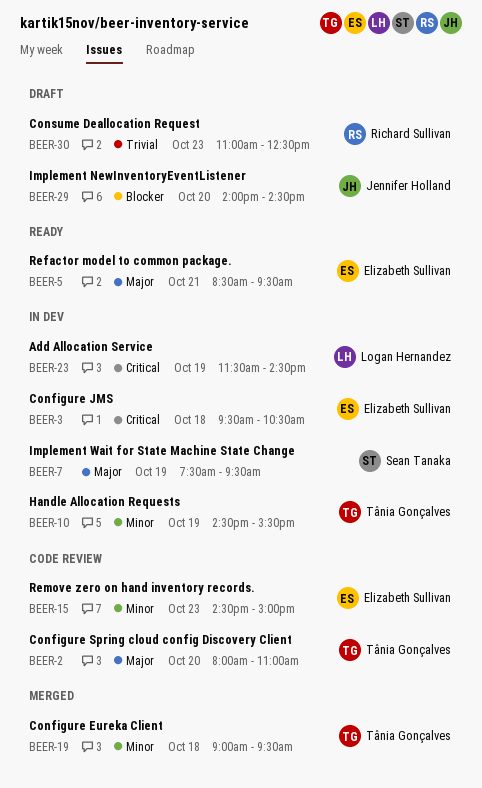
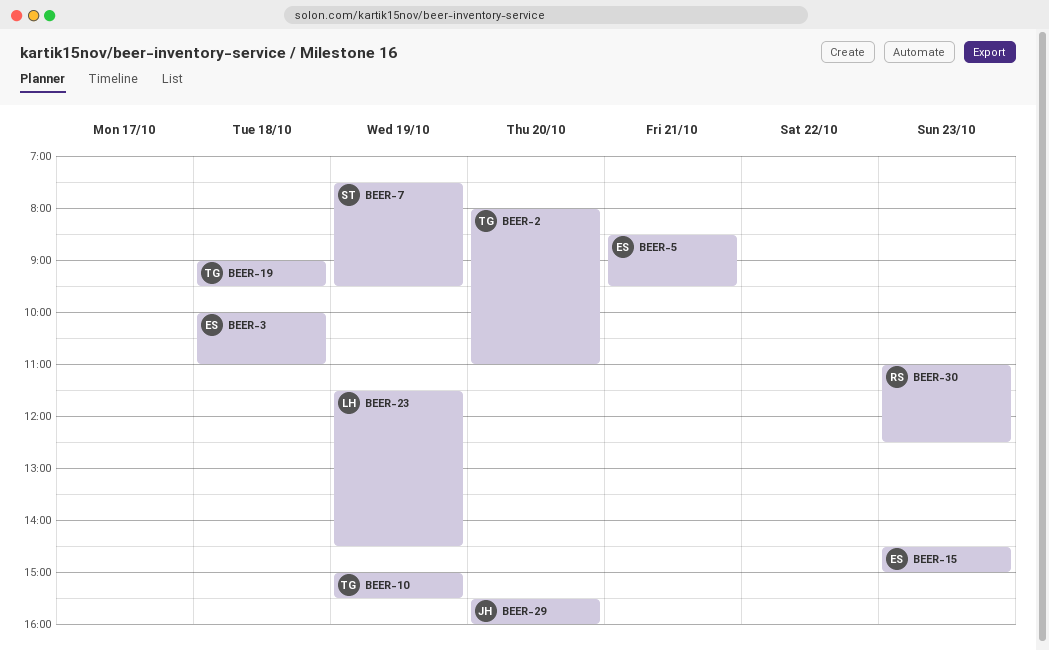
BEER-3, begins: 09:30 -> 10:00
BEER-3, ends: 10:30 -> 11:00
BEER-10, begins: 14:30 -> 15:00
BEER-29, begins: 14:00 -> 15:30
BEER-29, ends: 14:30 -> 16:00

